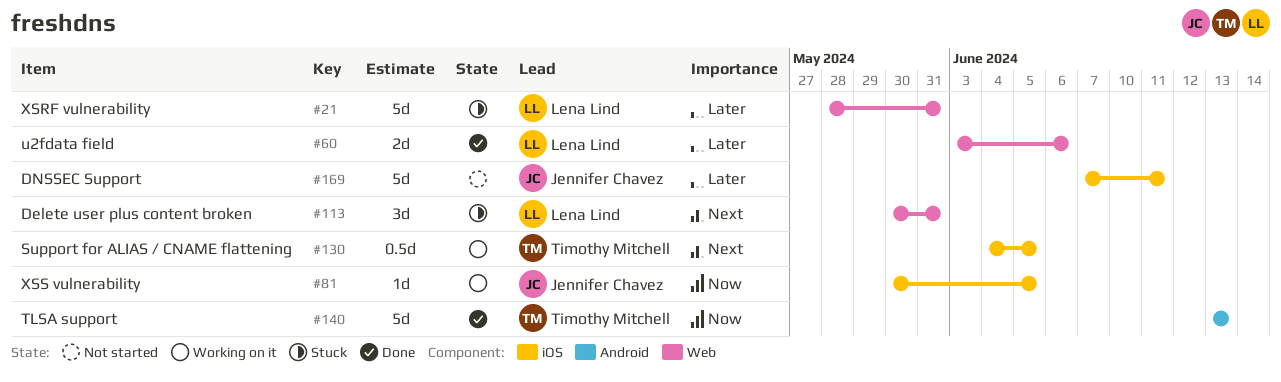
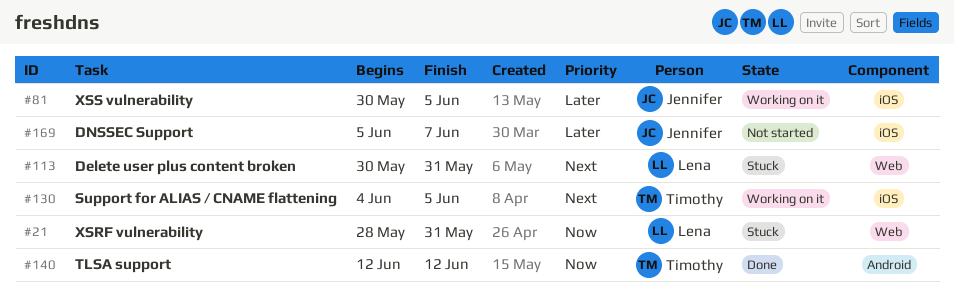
#21, priority: Later -> Now
#60: present -> none
#81, priority: Now -> Later
#140, start: Jun 13 -> Jun 12
#140, due: Jun 13 -> Jun 12
#169, start: Jun 7 -> Jun 5
#169, due: Jun 11 -> Jun 7

